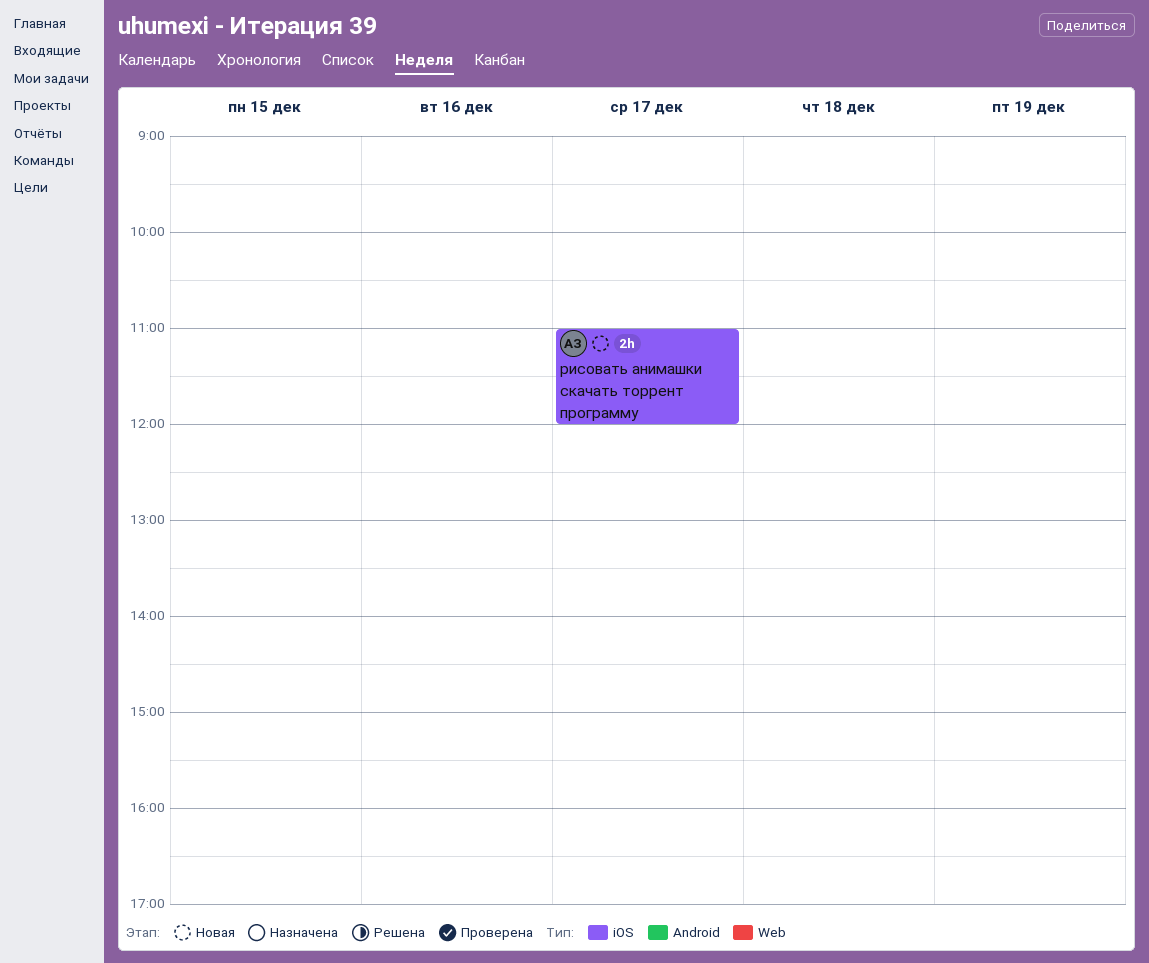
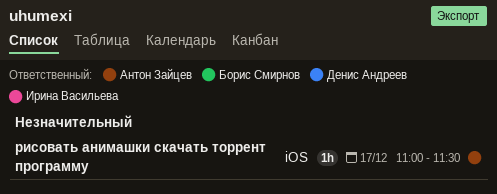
рисовать анимашки скачать торрент программу, estimate: 2h -> 1h
рисовать анимашки скачать торрент программу, ends: 12:00 -> 11:30

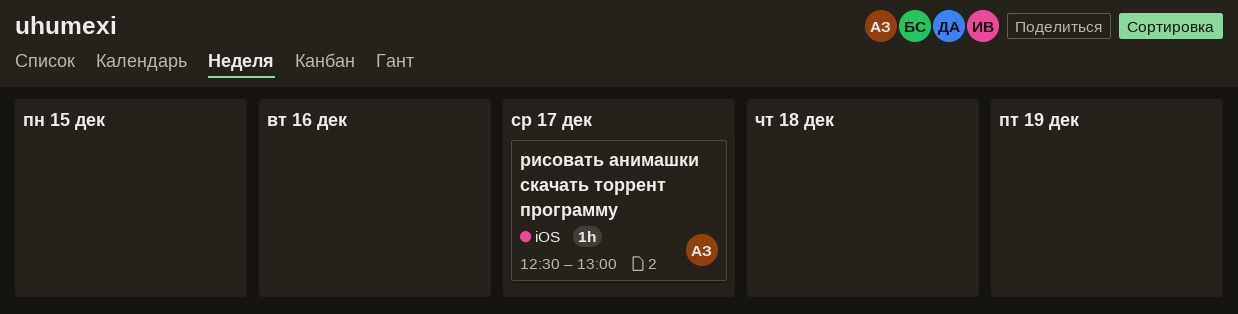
рисовать анимашки скачать торрент программу, begins: 11:00 -> 12:30
рисовать анимашки скачать торрент программу, ends: 11:30 -> 13:00

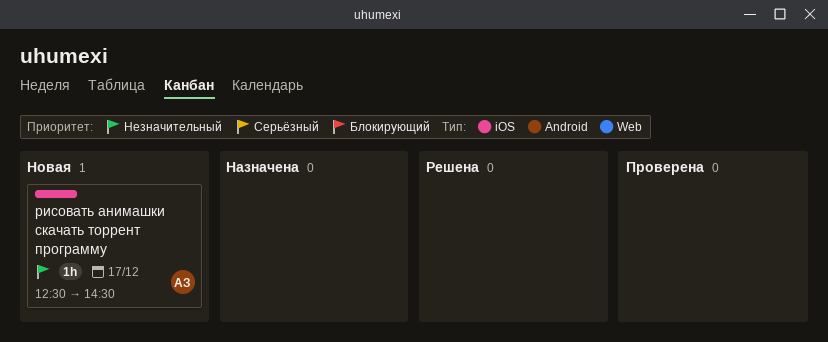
рисовать анимашки скачать торрент программу, ends: 13:00 -> 14:30

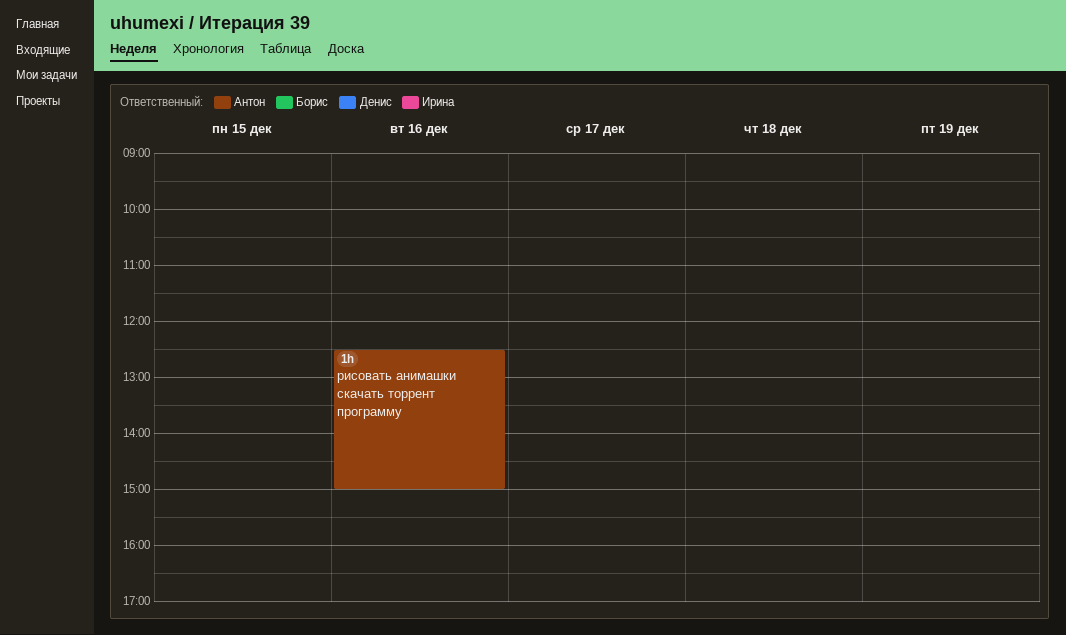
рисовать анимашки скачать торрент программу, day: Dec 17 -> Dec 16
рисовать анимашки скачать торрент программу, ends: 14:30 -> 15:00

